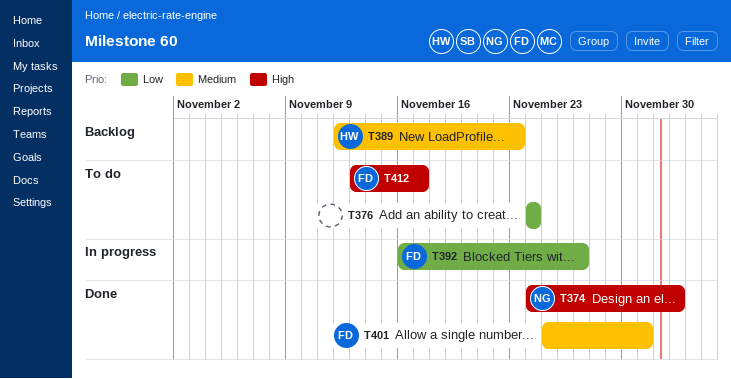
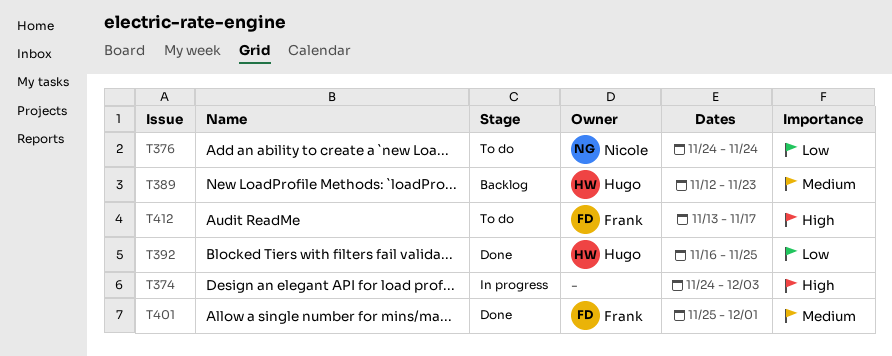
T374, status: Done -> In progress
T374, owner: Nicole -> none
T376, owner: none -> Nicole
T392, status: In progress -> Done
T392, owner: Frank -> Hugo
T392, due: Nov 27 -> Nov 25

